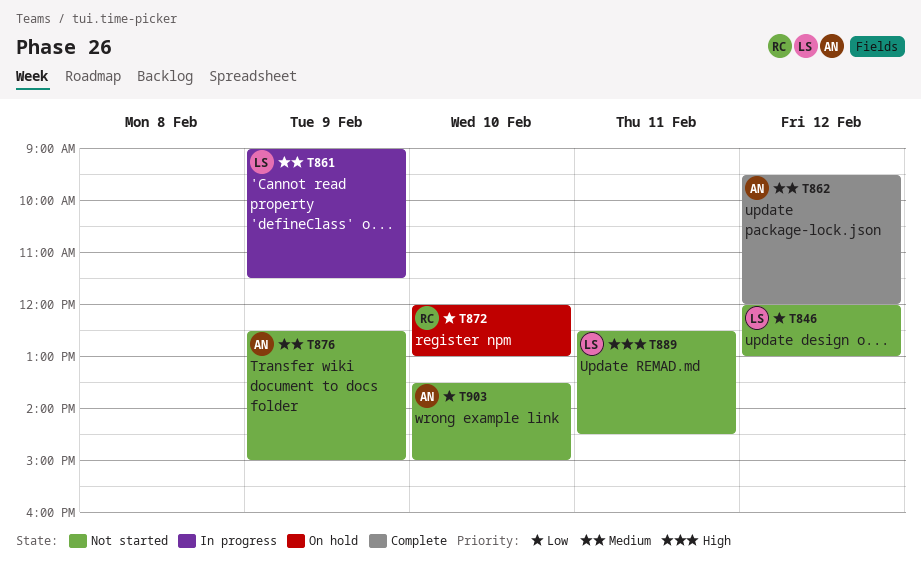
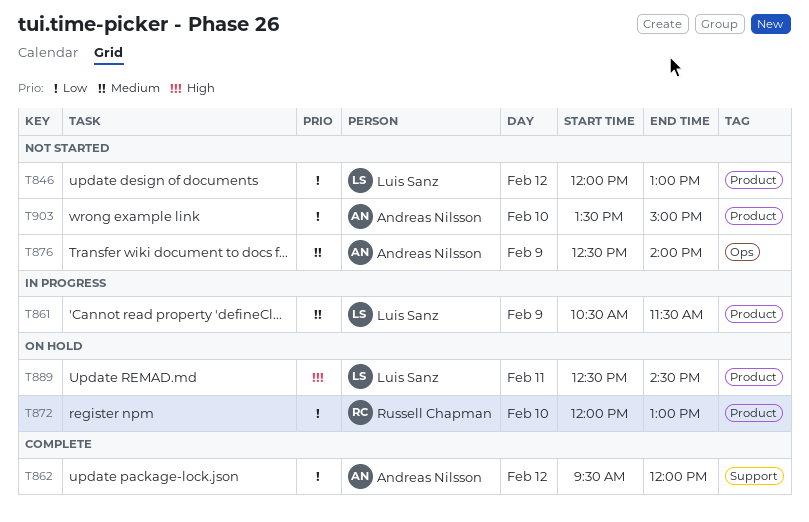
T861, begins: 09:00 -> 10:30
T862, priority: Medium -> Low
T876, ends: 15:00 -> 14:00
T889, status: Not started -> On hold

